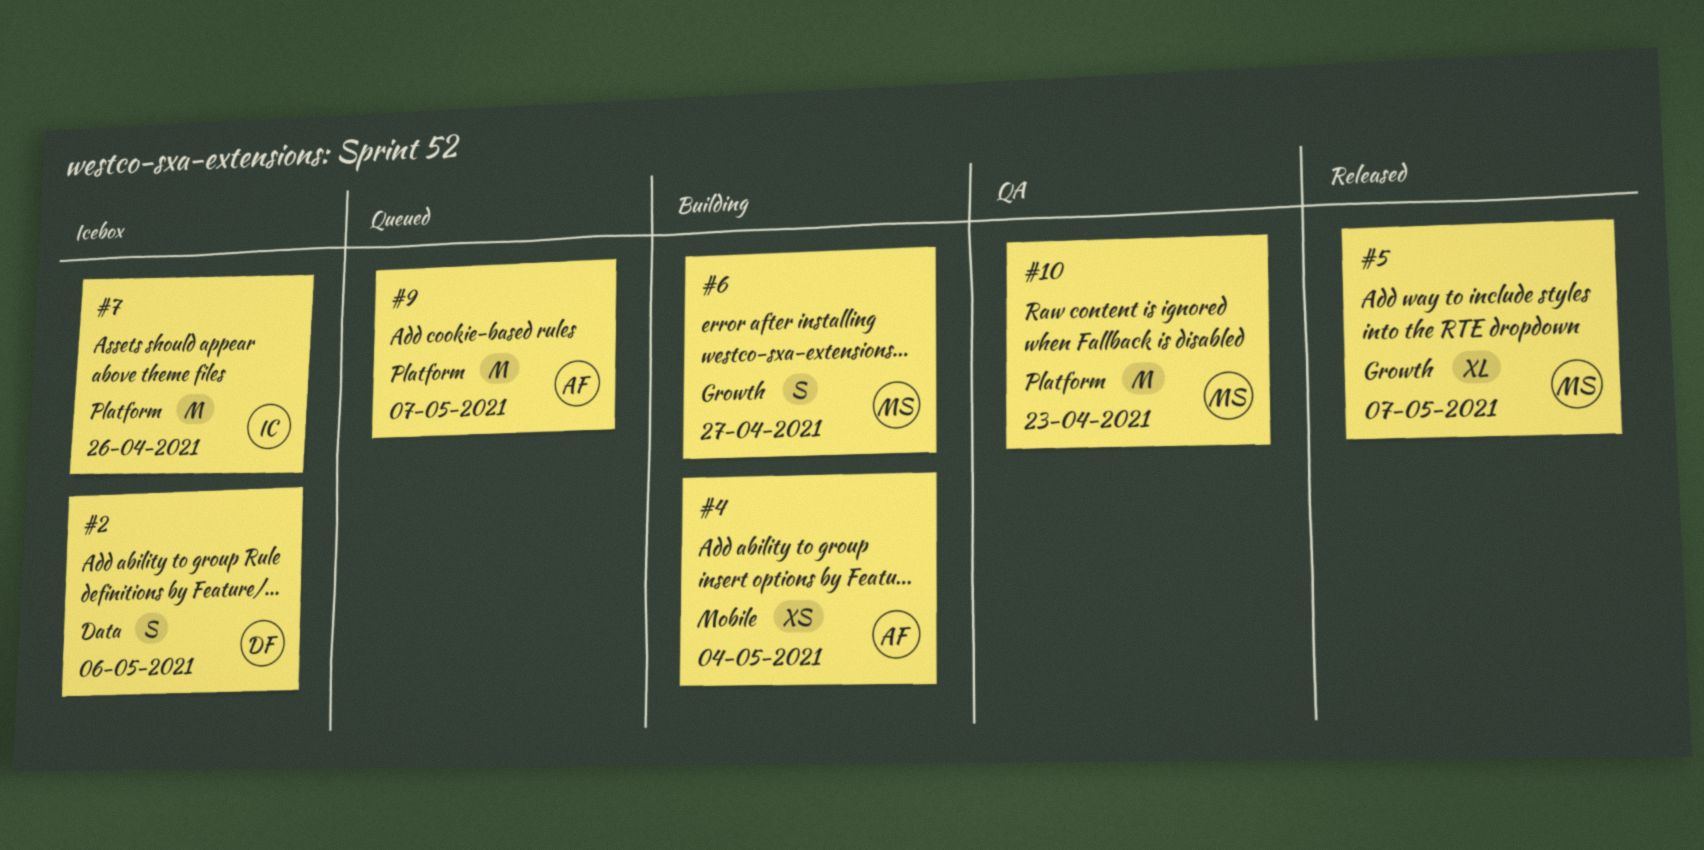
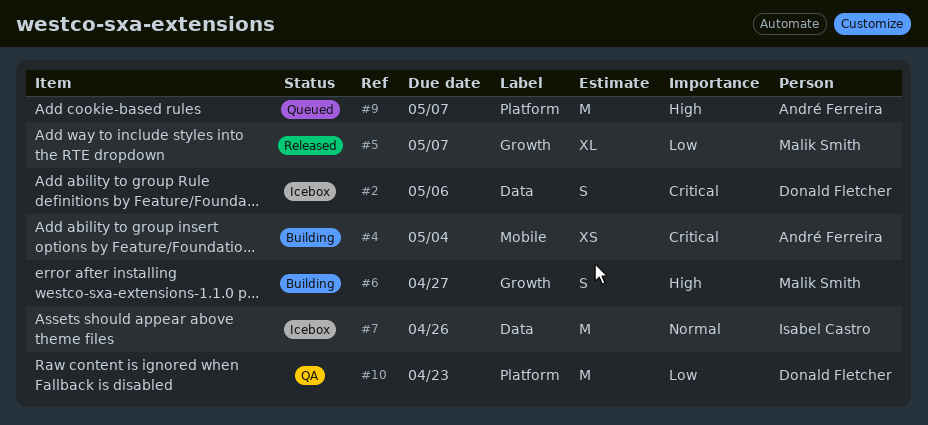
#7, label: Platform -> Data
#10, owner: Malik Smith -> Donald Fletcher

